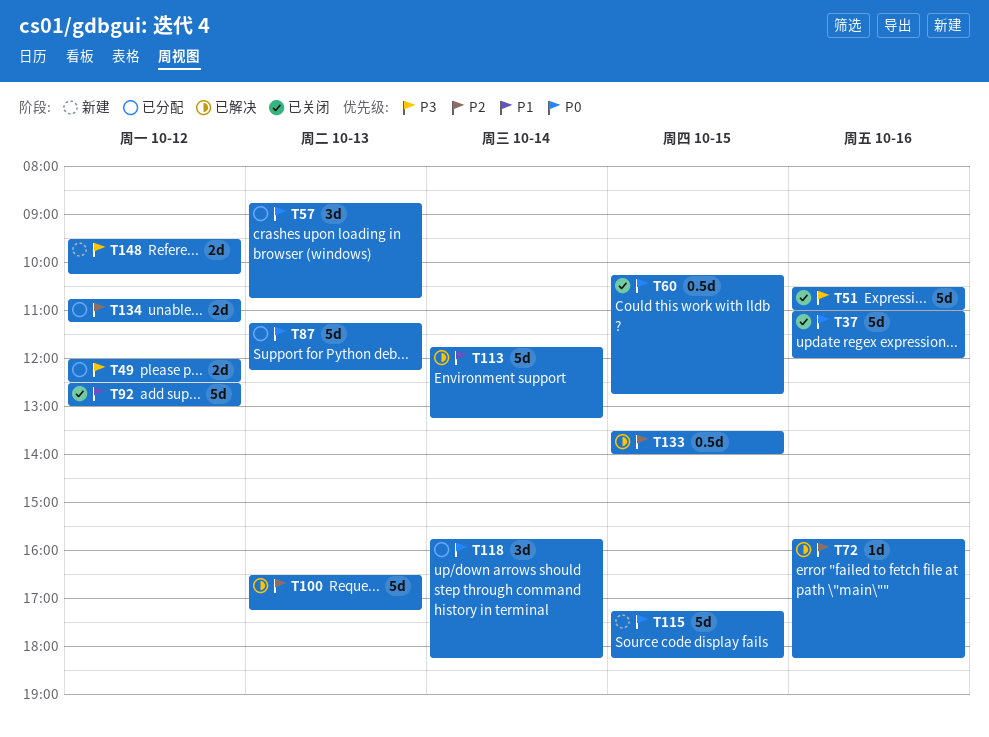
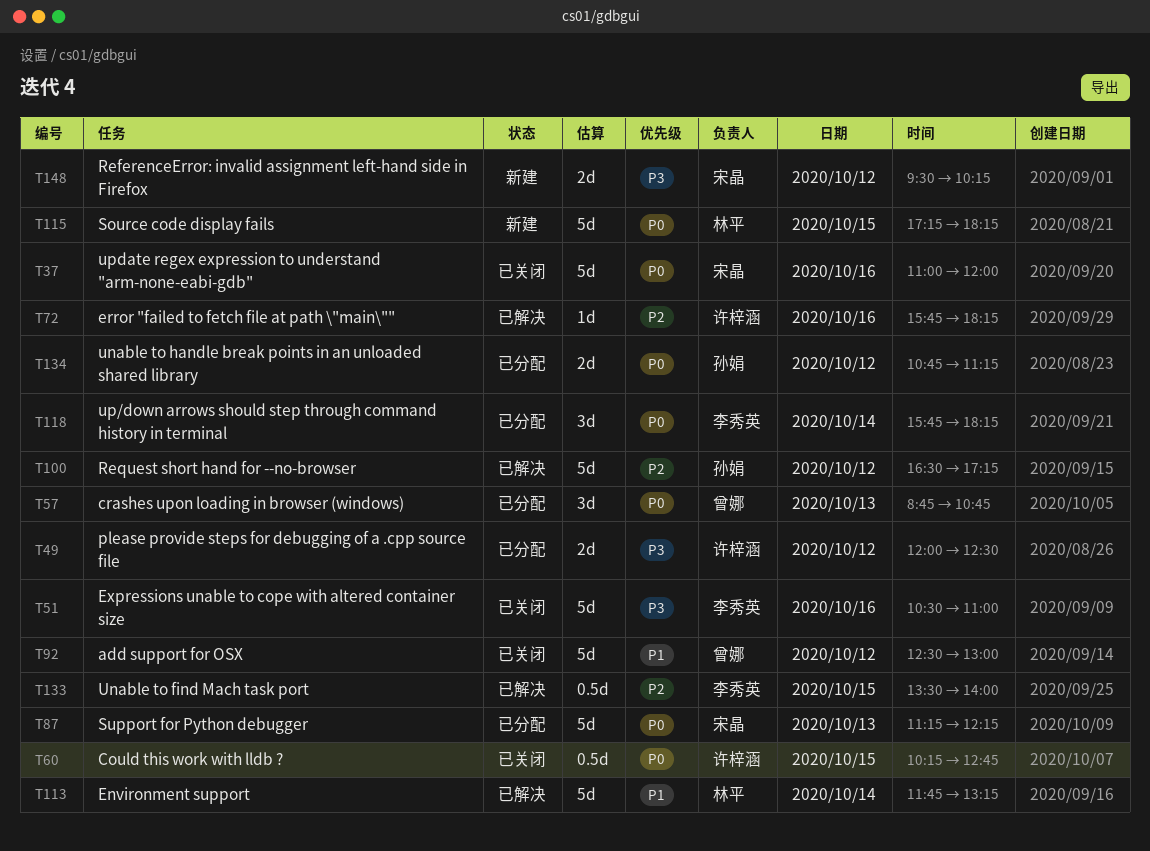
T100, day: Oct 13 -> Oct 12
T134, priority: P2 -> P0

